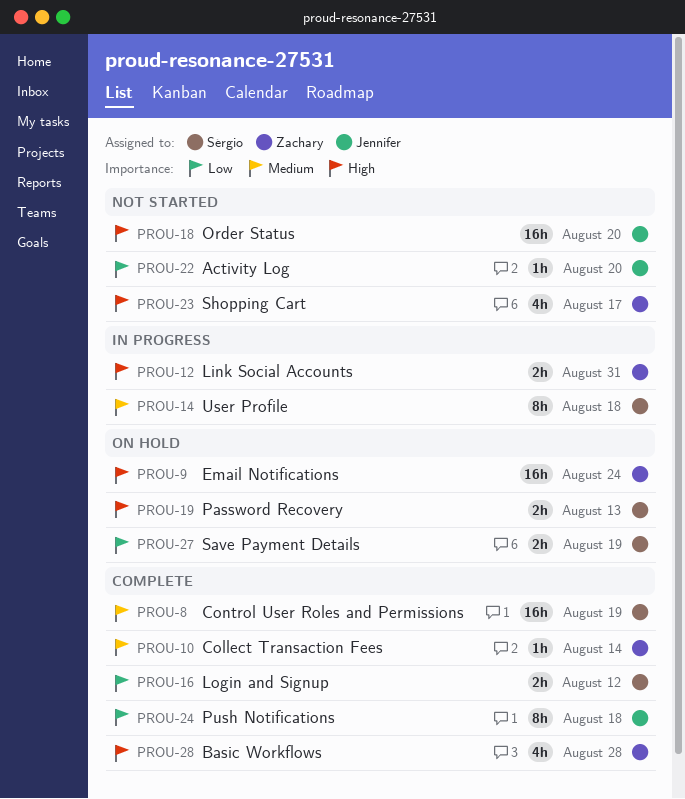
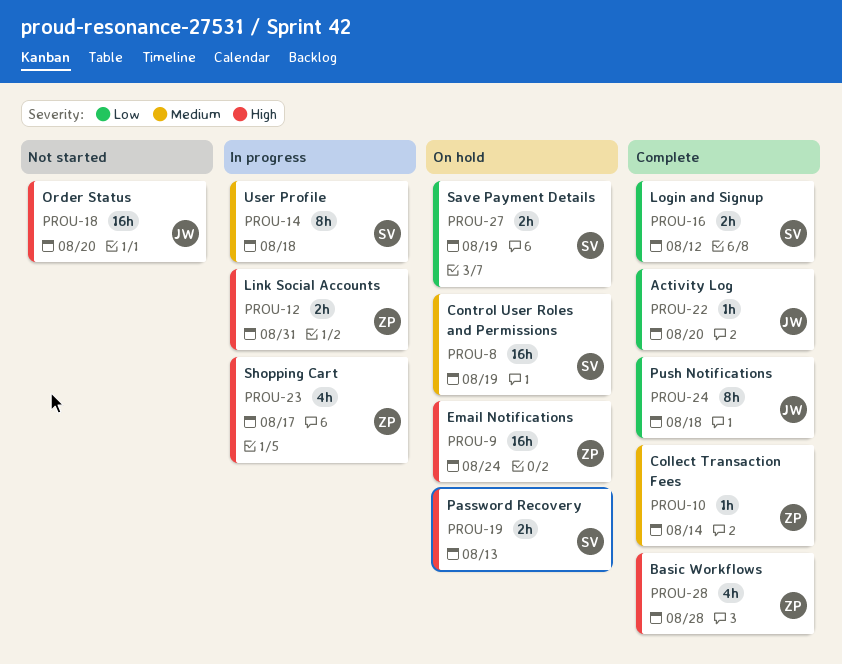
PROU-8, status: Complete -> On hold
PROU-22, status: Not started -> Complete
PROU-23, status: Not started -> In progress

